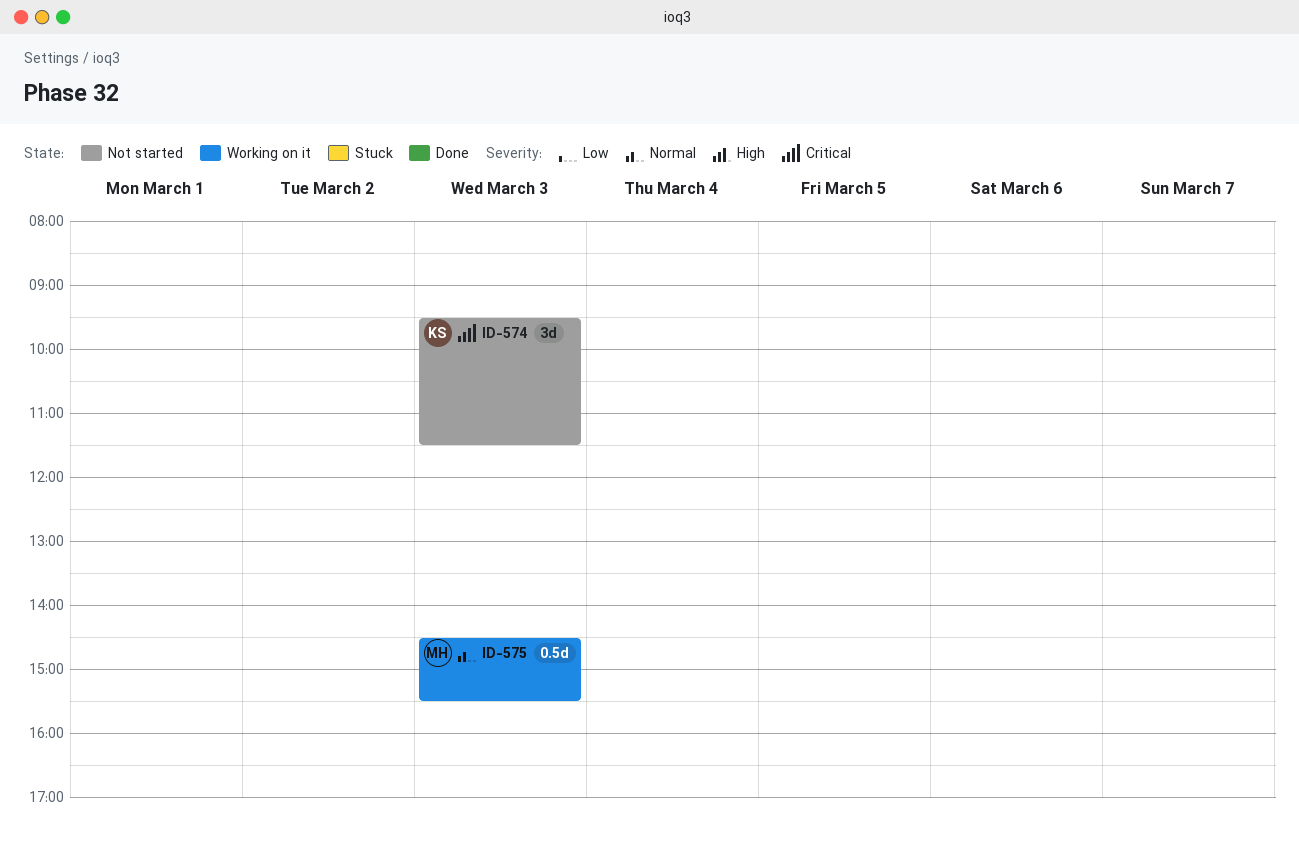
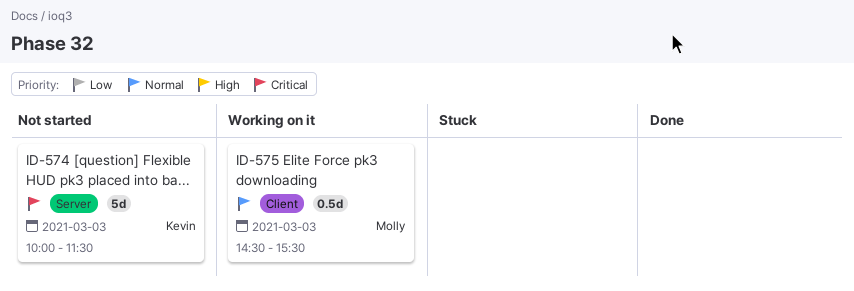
ID-574, estimate: 3d -> 5d
ID-574, begins: 09:30 -> 10:00

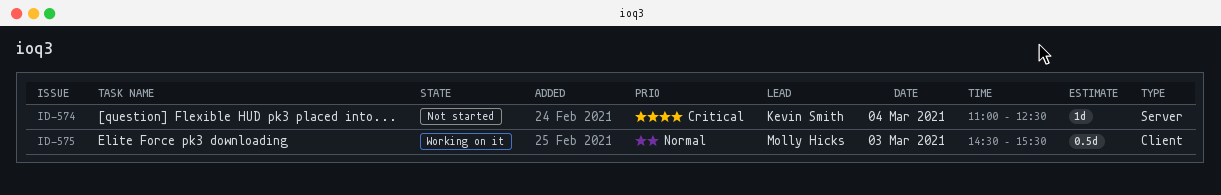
ID-574, estimate: 5d -> 1d
ID-574, day: Mar 3 -> Mar 4
ID-574, begins: 10:00 -> 11:00
ID-574, ends: 11:30 -> 12:30

